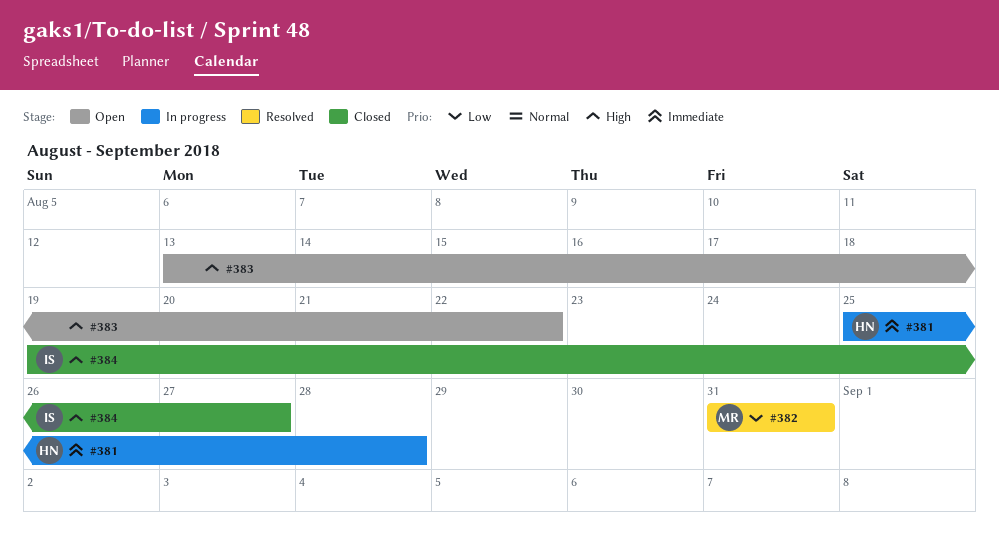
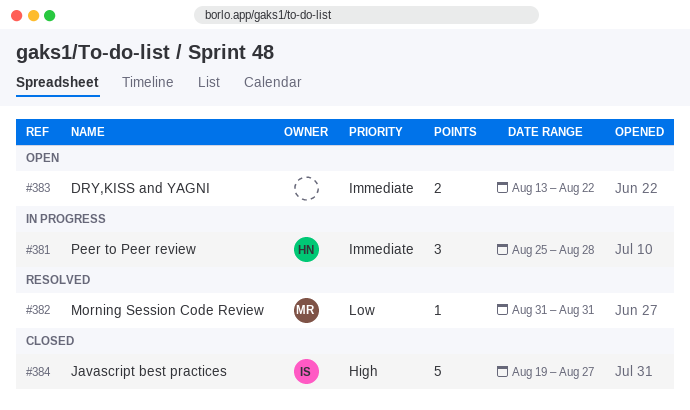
#383, priority: High -> Immediate

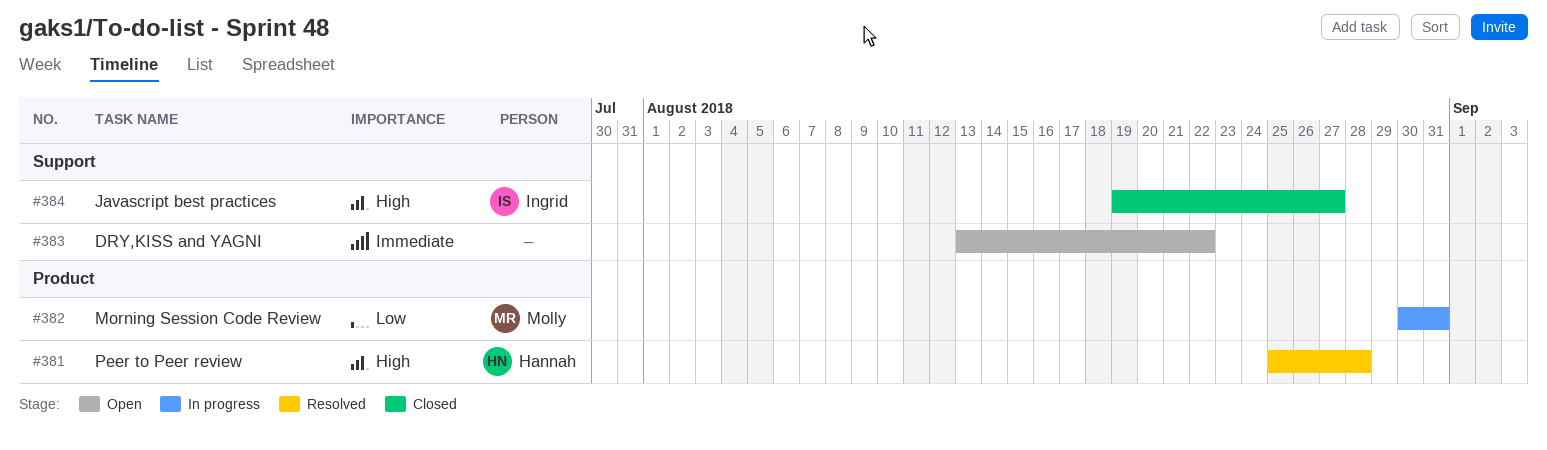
#381, status: In progress -> Resolved
#381, priority: Immediate -> High
#382, status: Resolved -> In progress
#382, start: Aug 31 -> Aug 30

